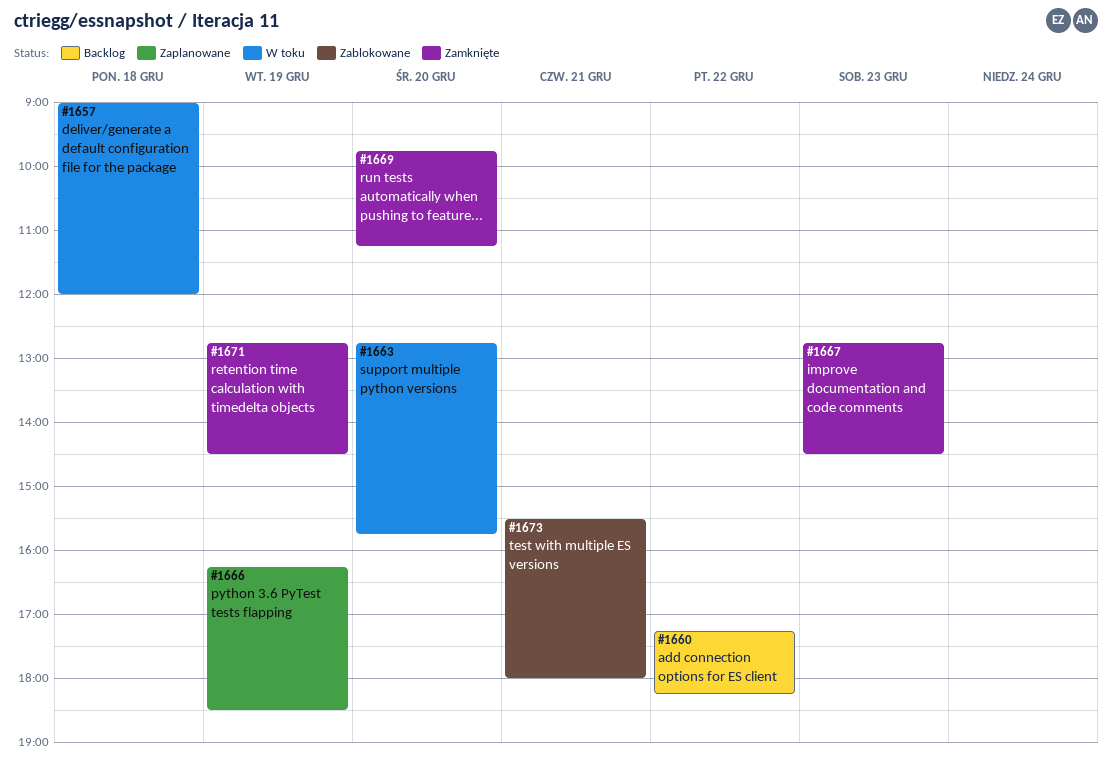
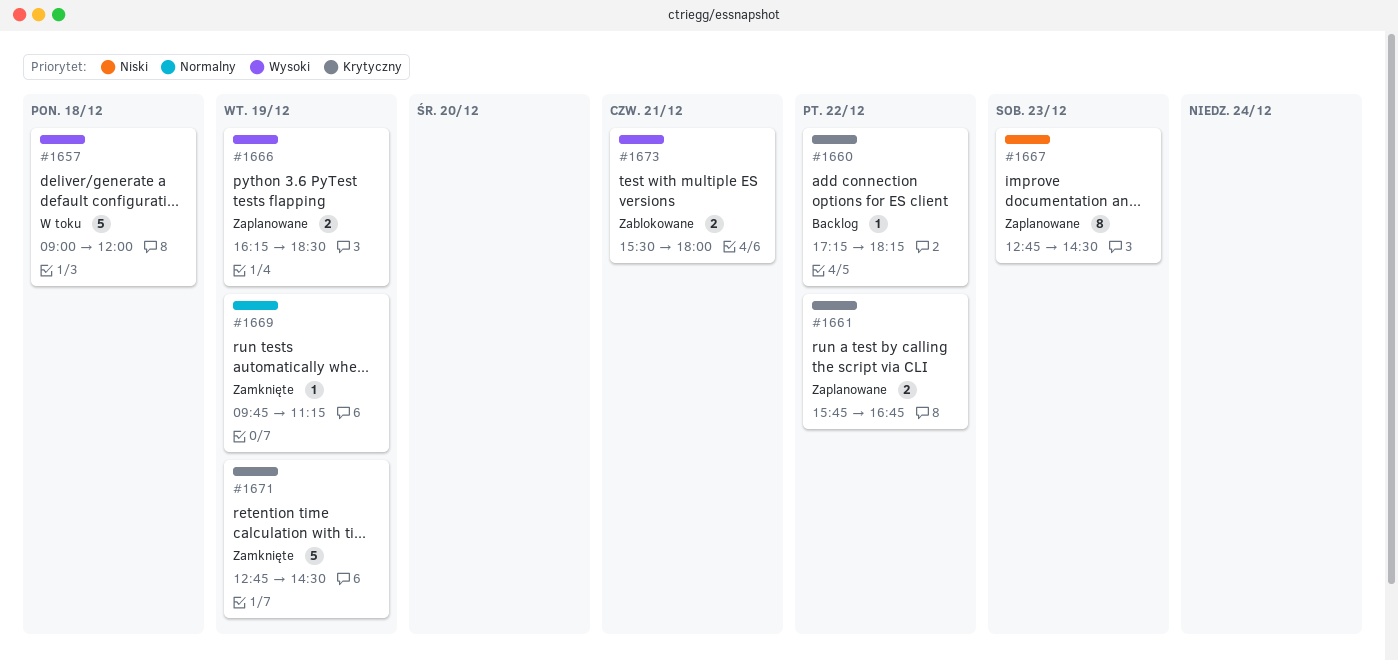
#1661: none -> present
#1663: present -> none
#1667, status: Zamknięte -> Zaplanowane
#1669, day: Dec 20 -> Dec 19

